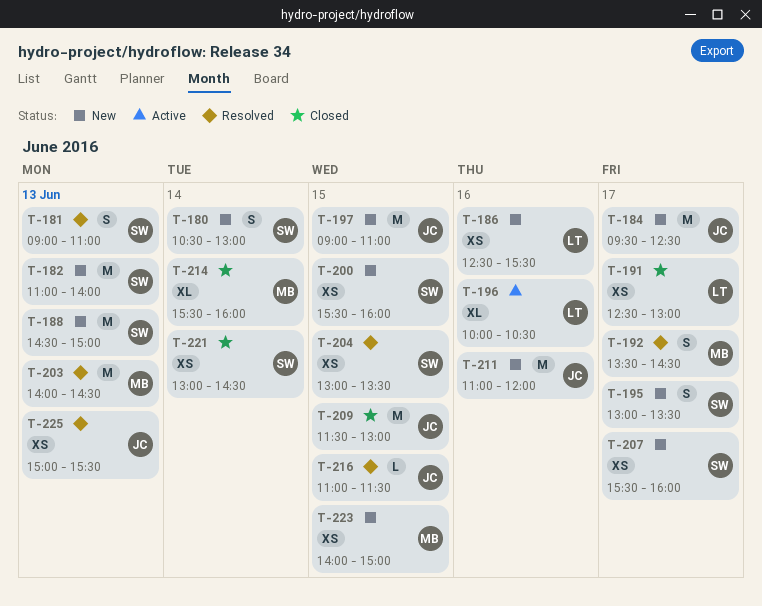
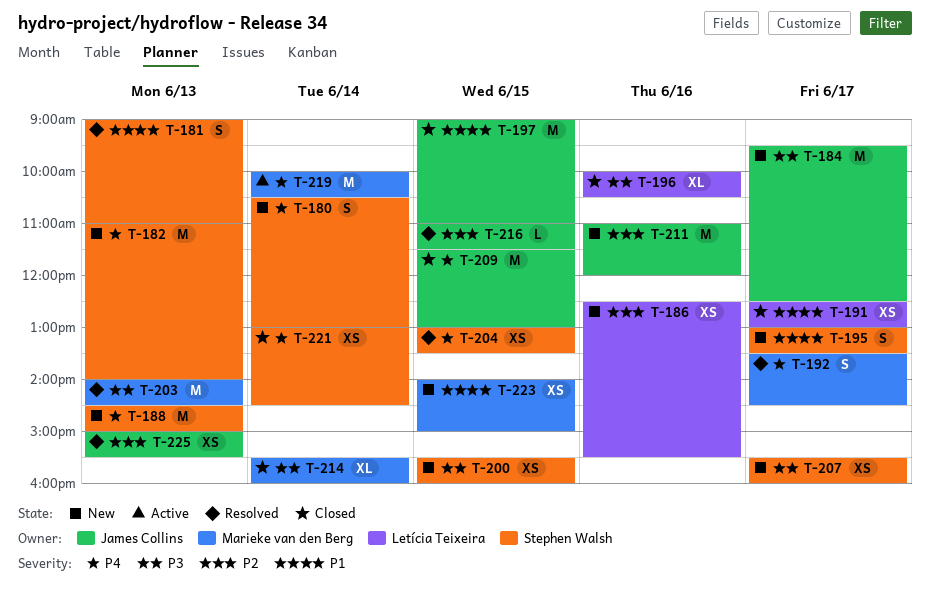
T-196, status: Active -> Closed
T-197, status: New -> Closed
T-219: none -> present

